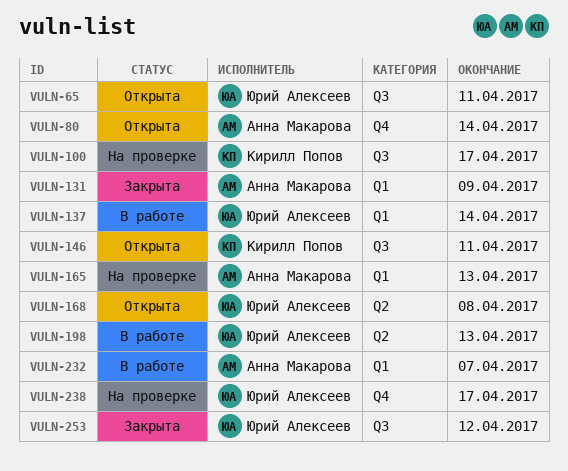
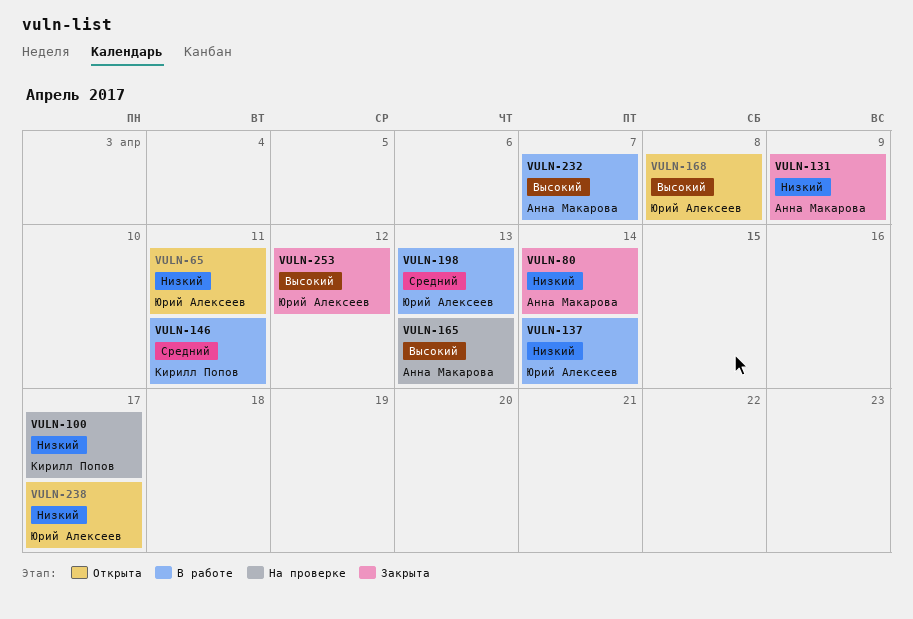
VULN-80, status: Открыта -> Закрыта
VULN-146, status: Открыта -> В работе
VULN-238, status: На проверке -> Открыта

